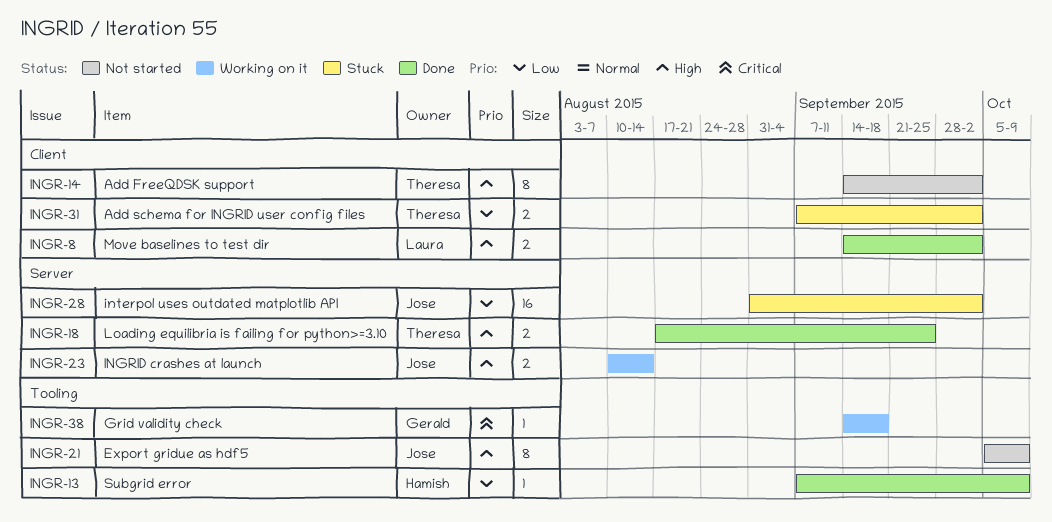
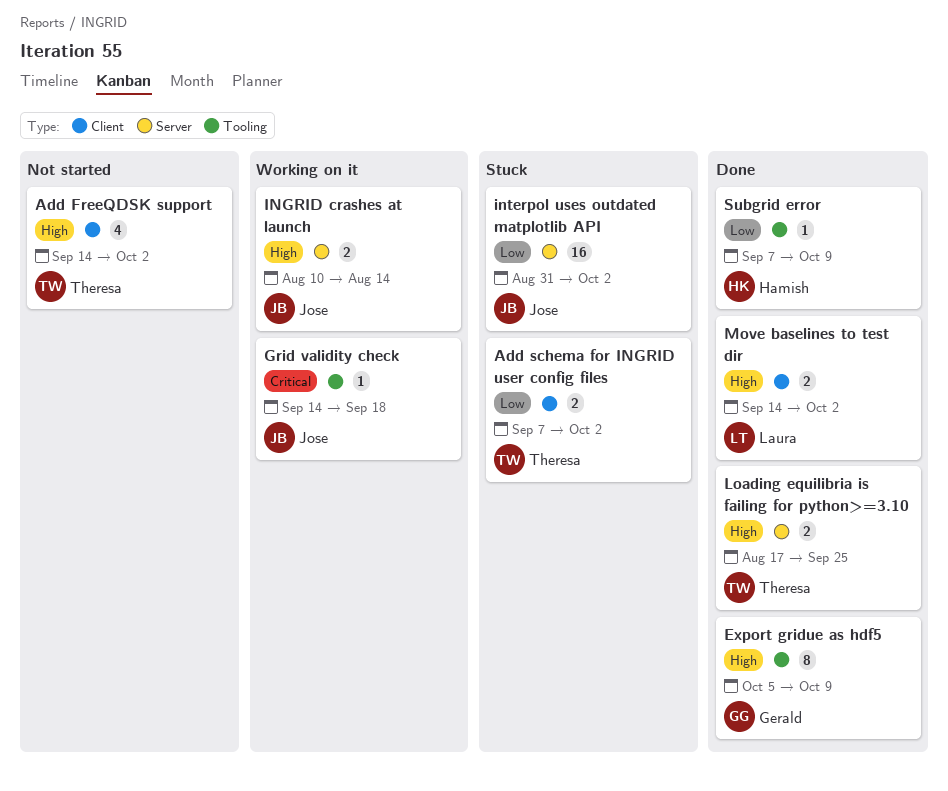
Add FreeQDSK support, estimate: 8 -> 4
Export gridue as hdf5, status: Not started -> Done
Export gridue as hdf5, owner: Jose -> Gerald
Grid validity check, owner: Gerald -> Jose

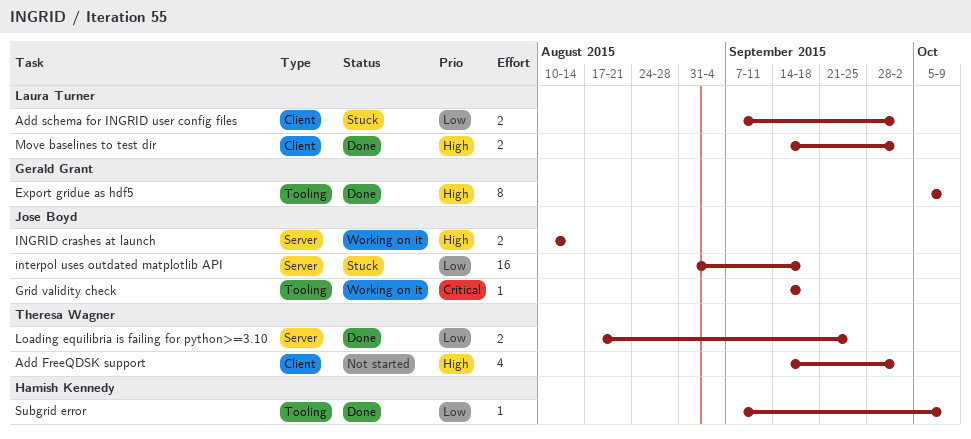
Add schema for INGRID user config files, owner: Theresa Wagner -> Laura Turner
interpol uses outdated matplotlib API, due: Oct 2 -> Sep 18
Loading equilibria is failing for python>=3.10, priority: High -> Low

